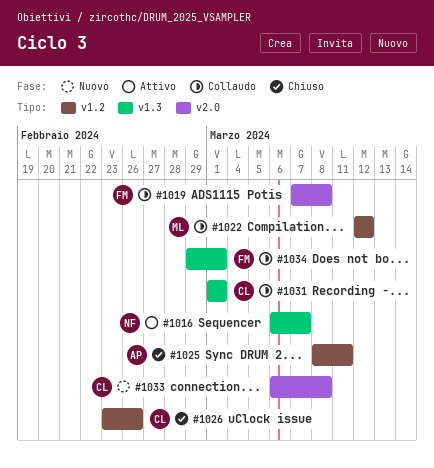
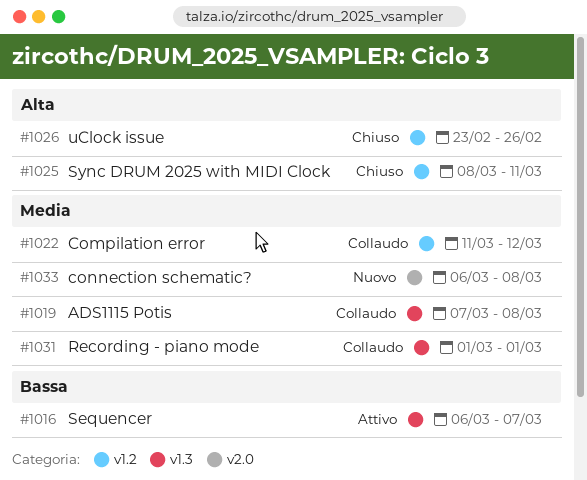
#1019, label: v2.0 -> v1.3
#1022, start: Mar 12 -> Mar 11
#1034: present -> none

